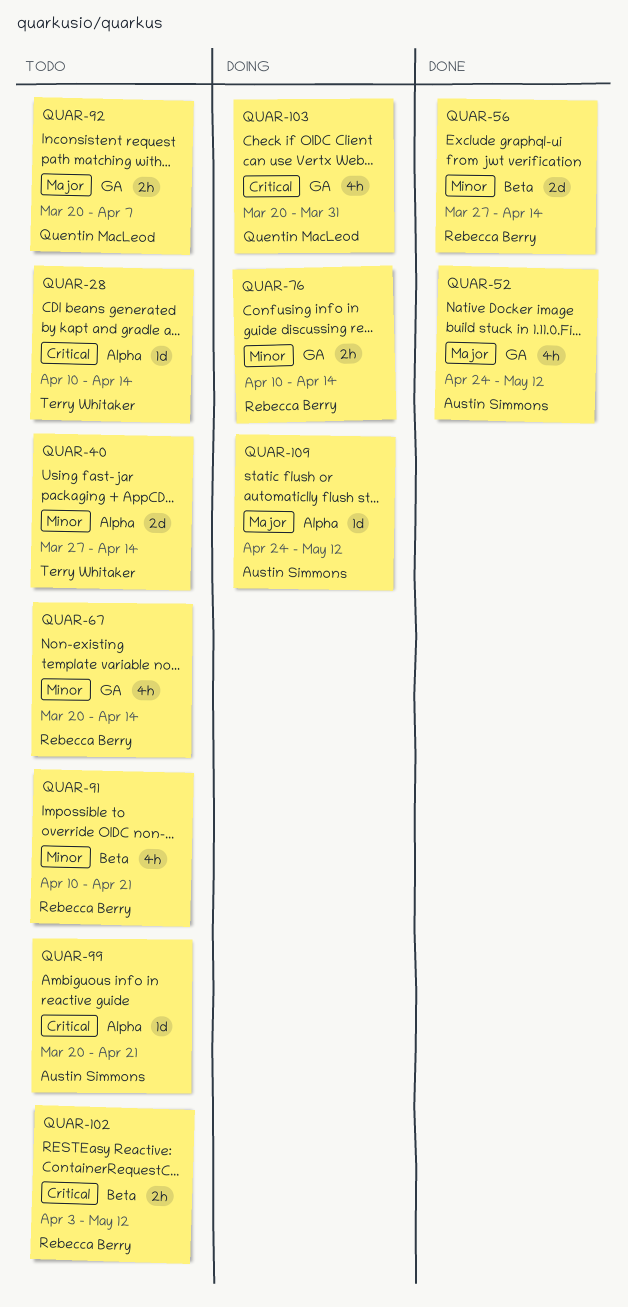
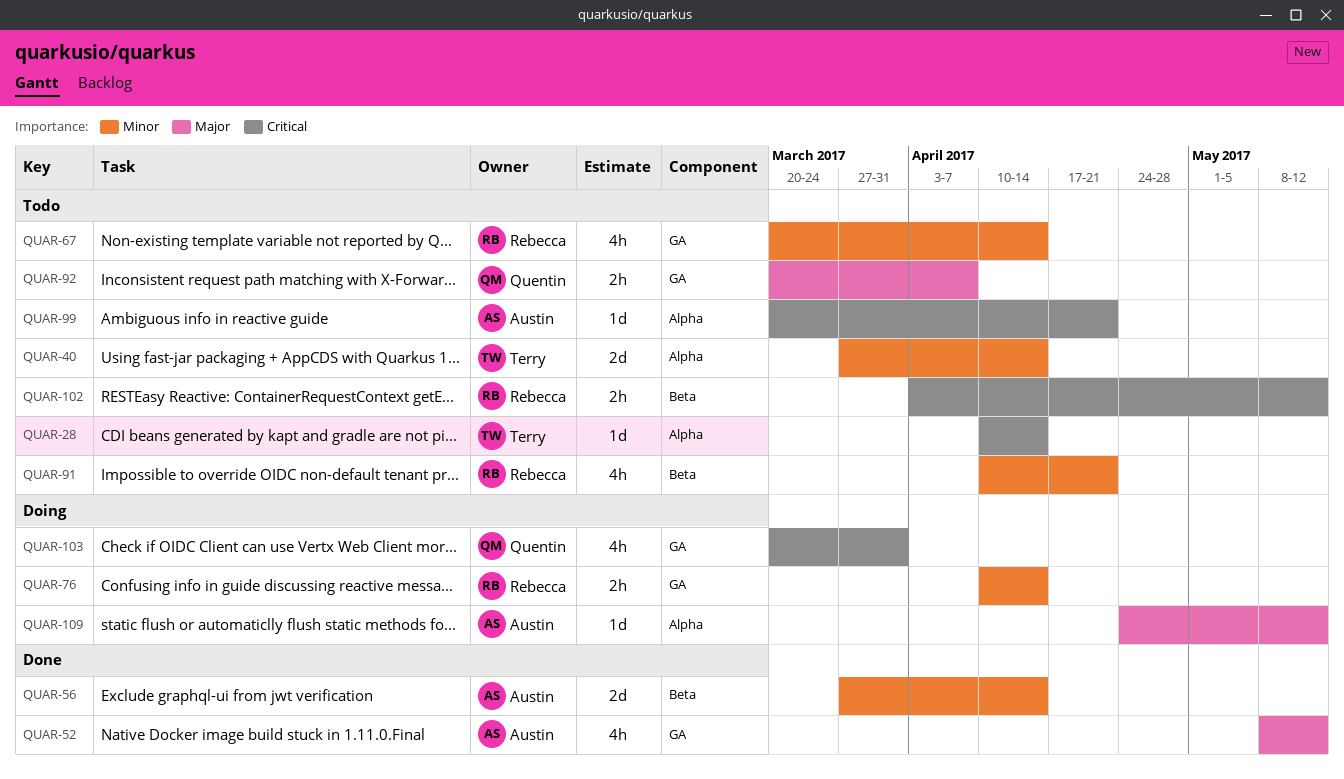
QUAR-52, start: Apr 24 -> May 8
QUAR-56, owner: Rebecca Berry -> Austin Simmons

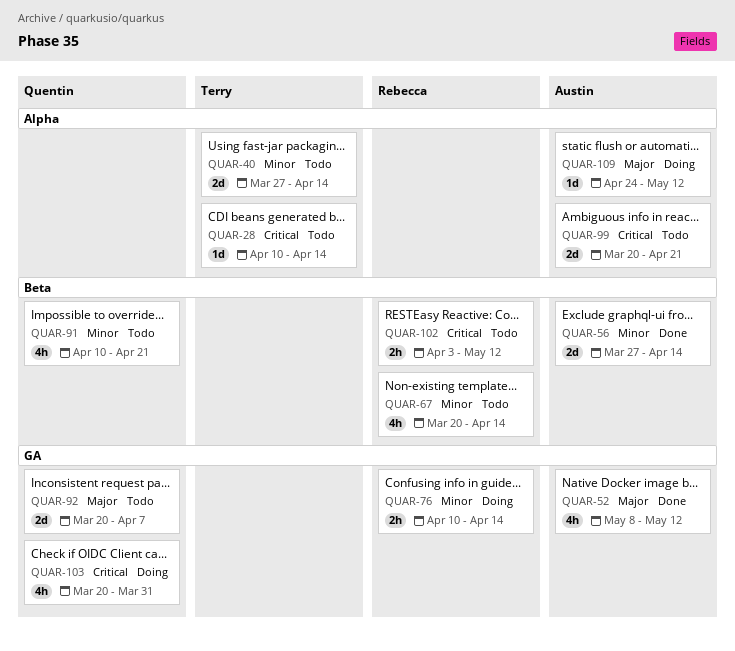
QUAR-67, label: GA -> Beta
QUAR-91, owner: Rebecca -> Quentin
QUAR-92, estimate: 2h -> 2d
QUAR-99, estimate: 1d -> 2d

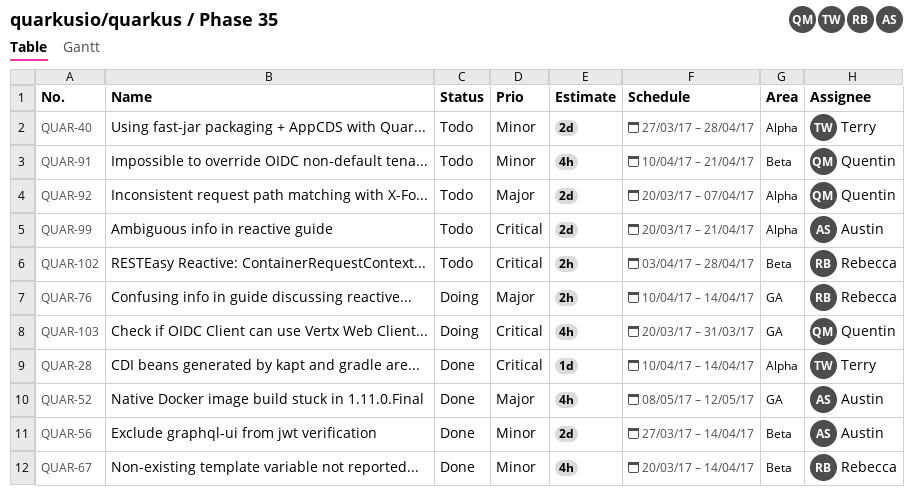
QUAR-28, status: Todo -> Done
QUAR-40, due: Apr 14 -> Apr 28
QUAR-67, status: Todo -> Done
QUAR-76, priority: Minor -> Major
QUAR-92, label: GA -> Alpha
QUAR-102, due: May 12 -> Apr 28
QUAR-109: present -> none

